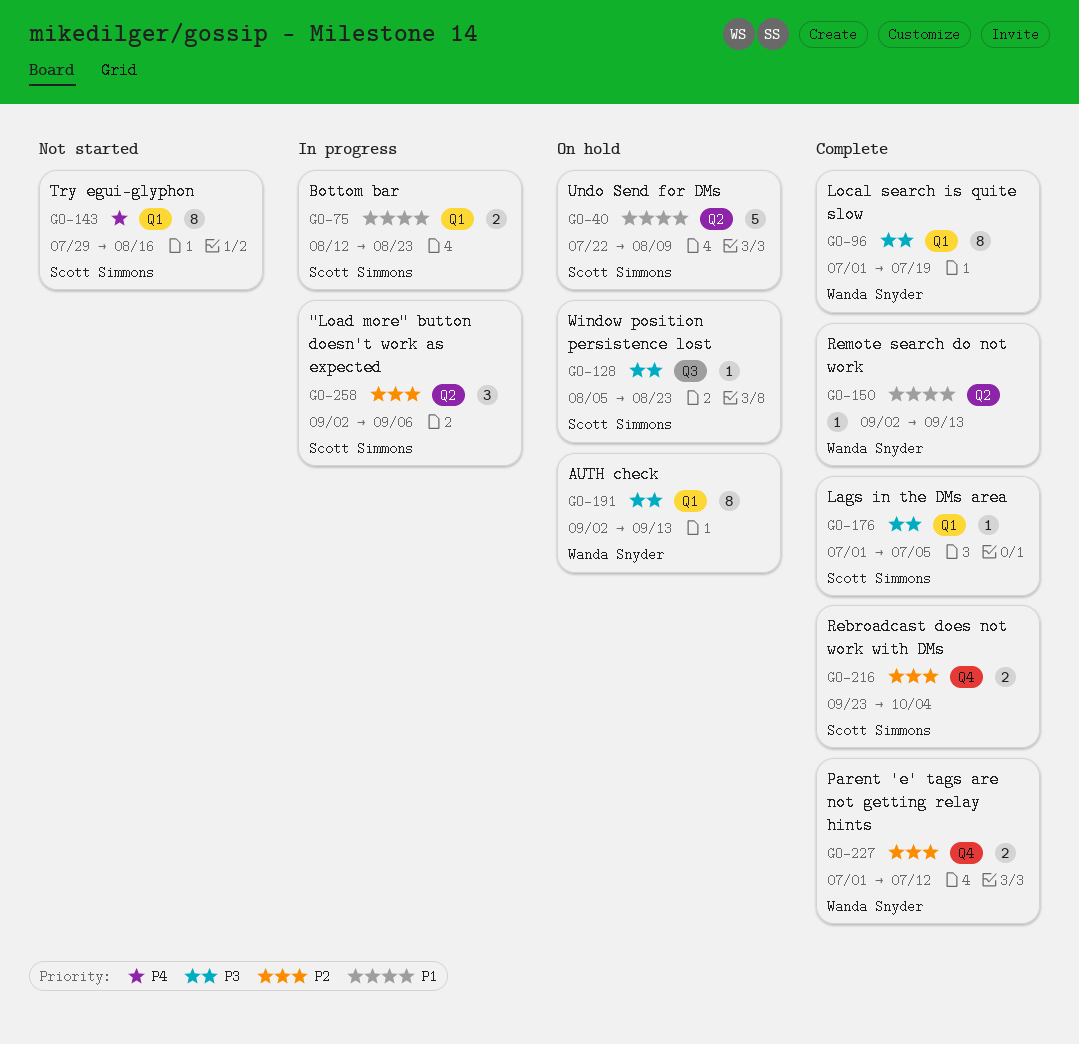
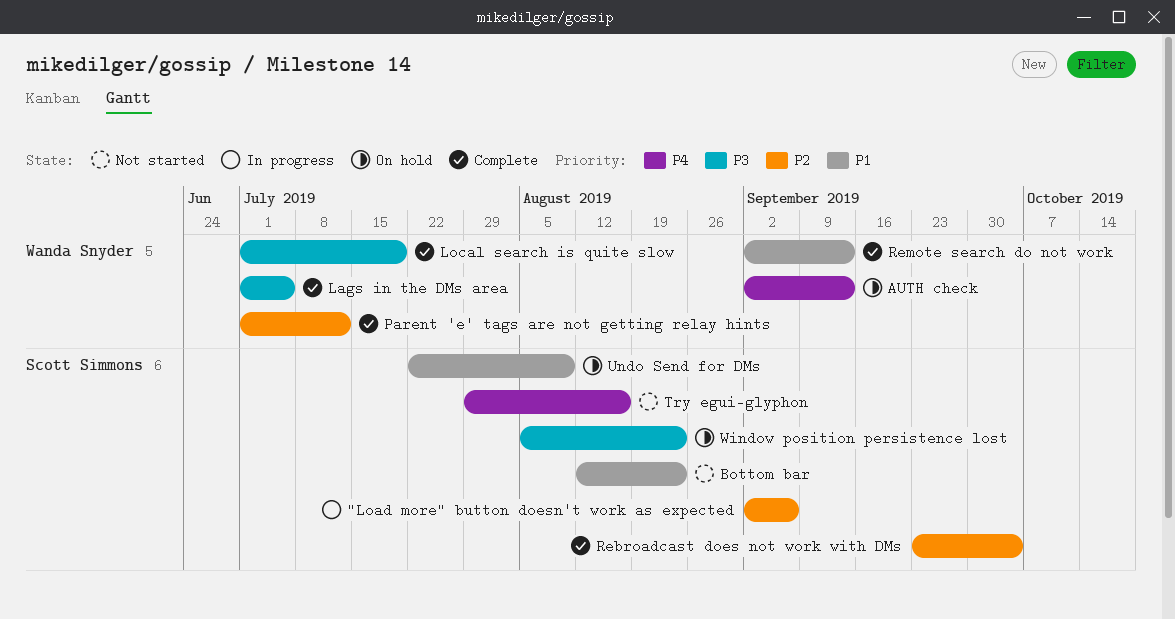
AUTH check, priority: P3 -> P4
Bottom bar, status: In progress -> Not started
Lags in the DMs area, owner: Scott Simmons -> Wanda Snyder

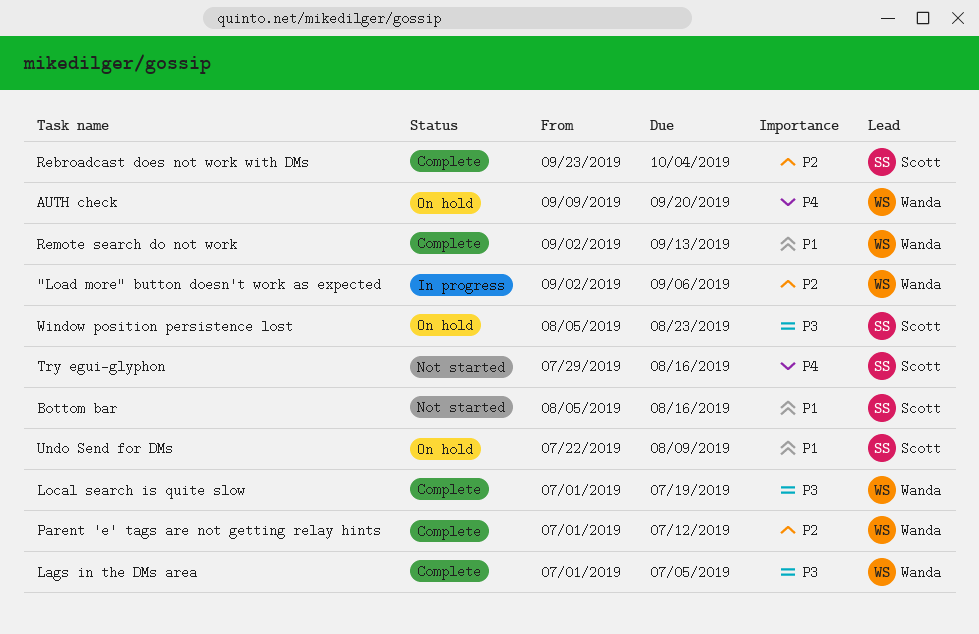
"Load more" button doesn't work as expected, owner: Scott Simmons -> Wanda Snyder
AUTH check, start: Sep 2 -> Sep 9
AUTH check, due: Sep 13 -> Sep 20
Bottom bar, start: Aug 12 -> Aug 5
Bottom bar, due: Aug 23 -> Aug 16

